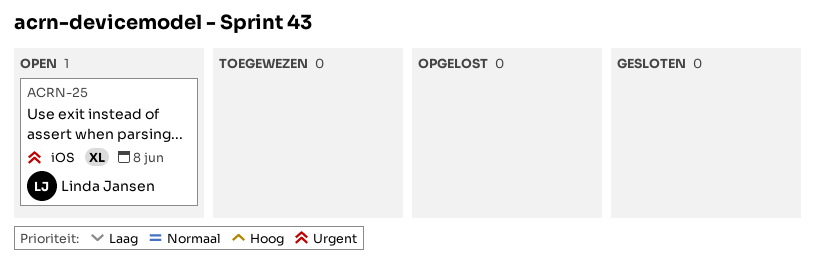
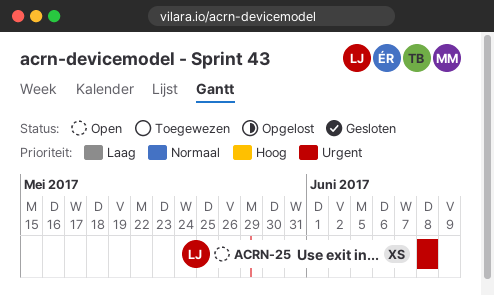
ACRN-25, estimate: XL -> XS

